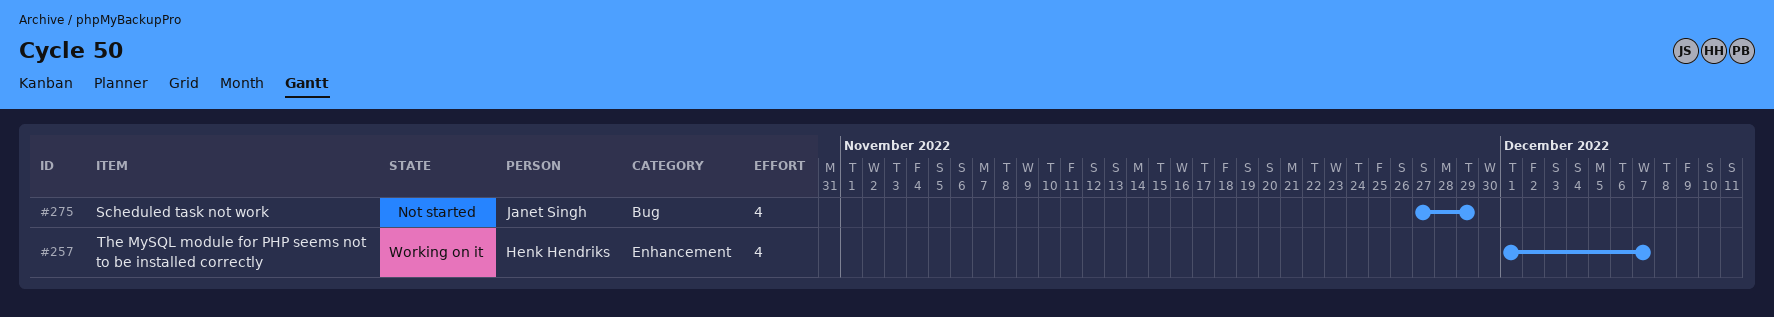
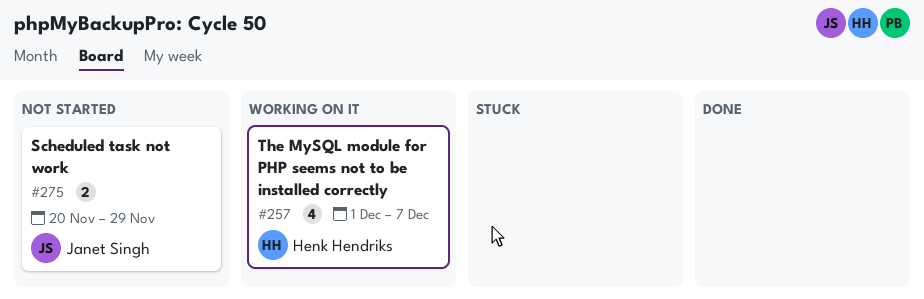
#275, estimate: 4 -> 2
#275, start: Nov 27 -> Nov 20

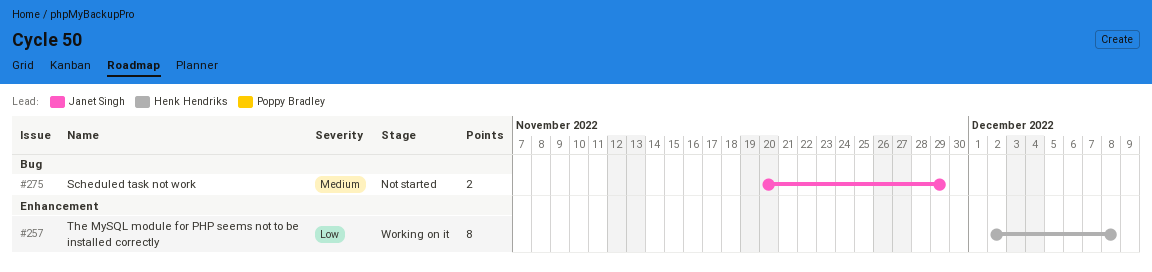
#257, estimate: 4 -> 8
#257, start: Dec 1 -> Dec 2
#257, due: Dec 7 -> Dec 8

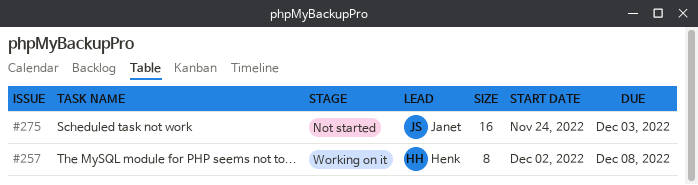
#275, estimate: 2 -> 16
#275, start: Nov 20 -> Nov 24
#275, due: Nov 29 -> Dec 3

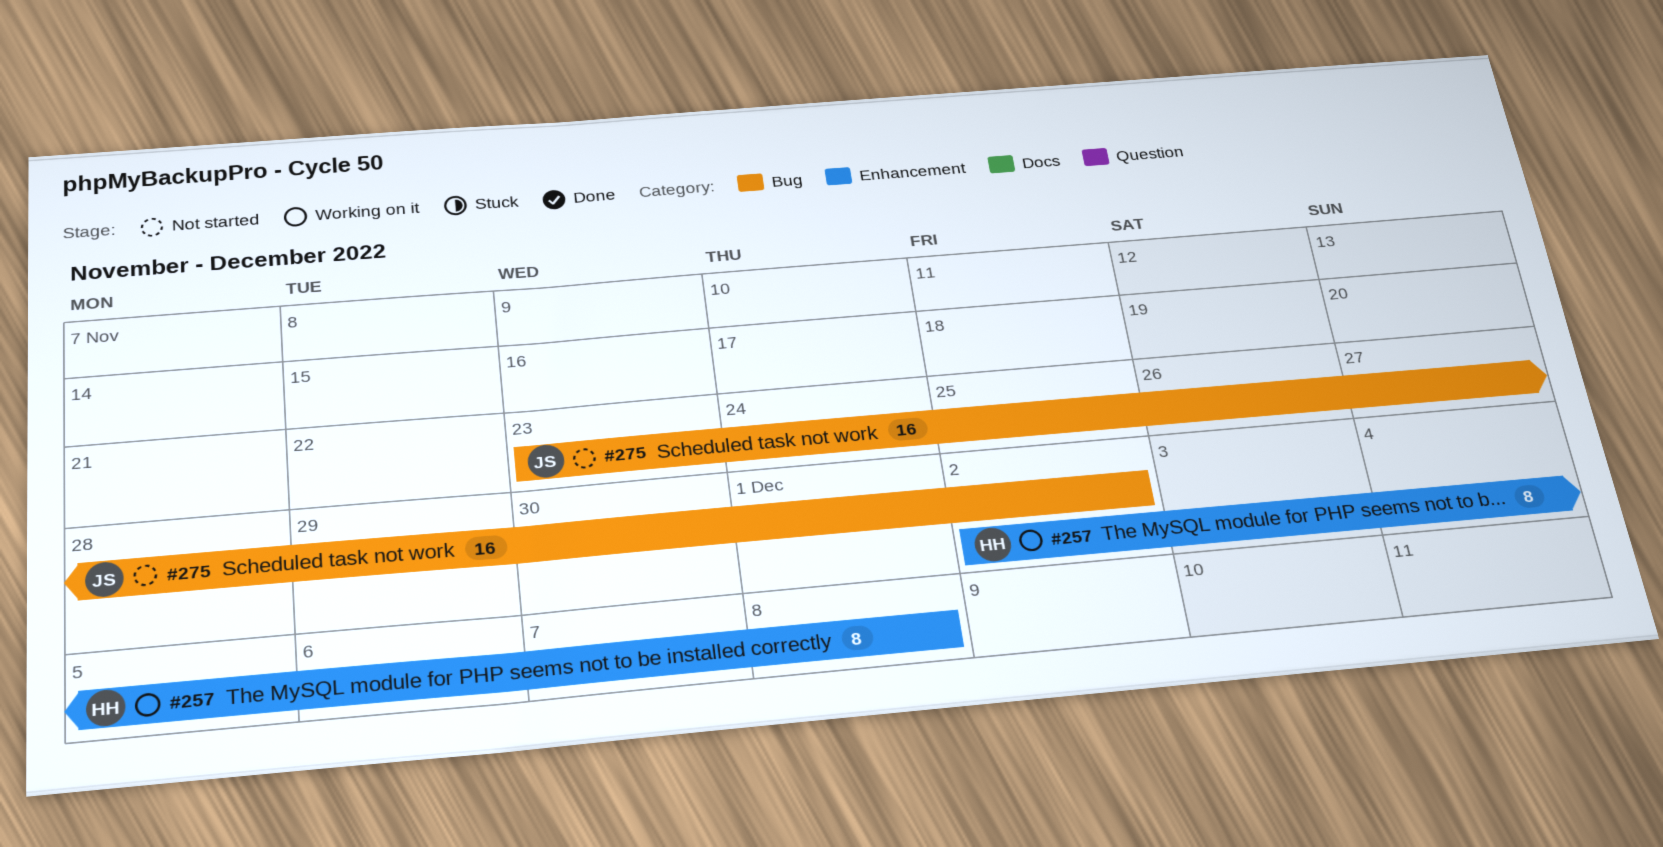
#275, start: Nov 24 -> Nov 23
#275, due: Dec 3 -> Dec 2

